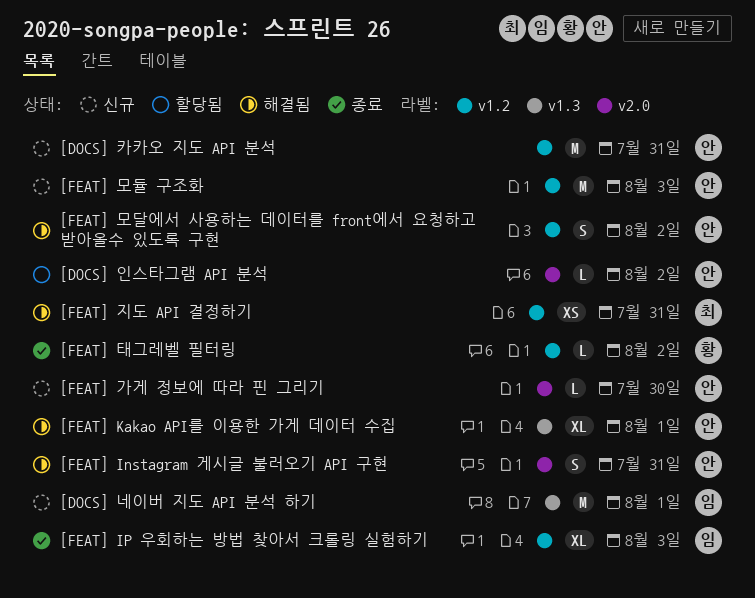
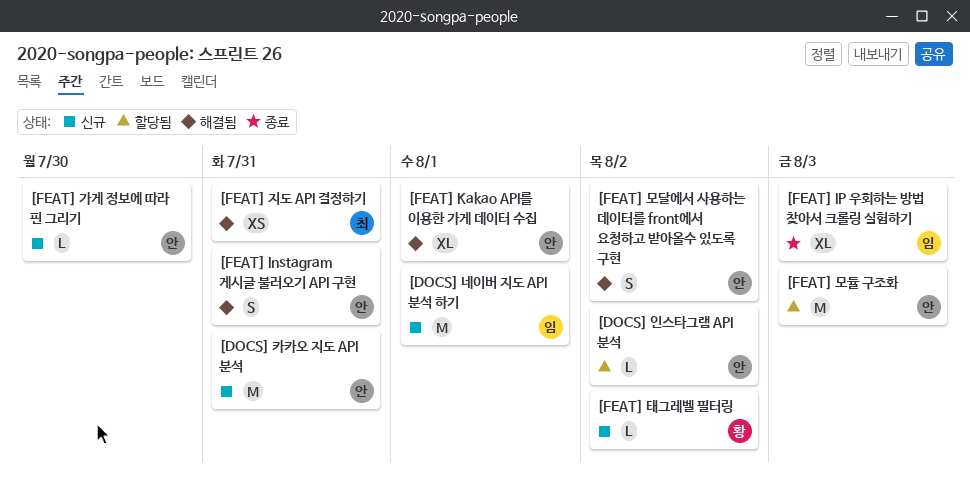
[FEAT] 모듈 구조화, status: 신규 -> 할당됨
[FEAT] 태그레벨 필터링, status: 종료 -> 신규

